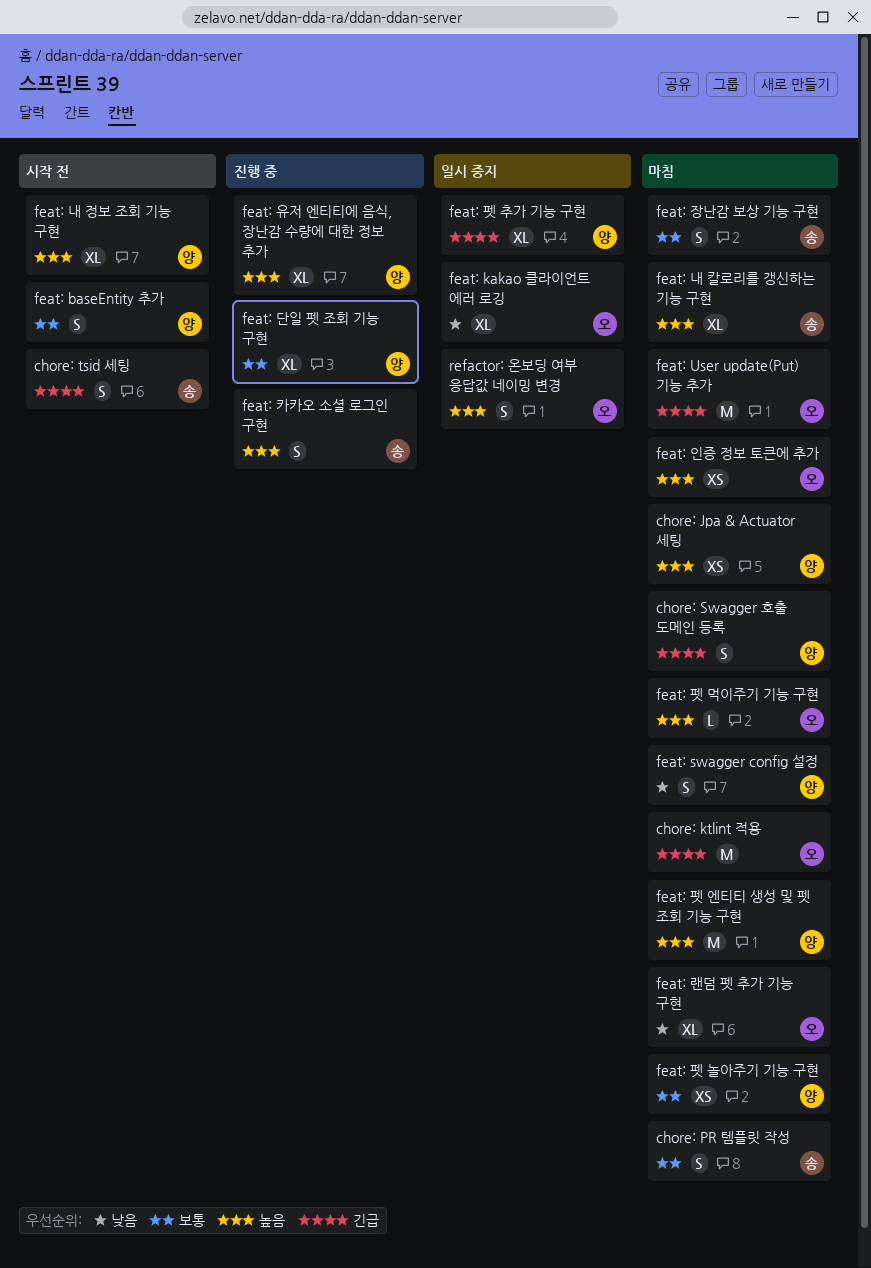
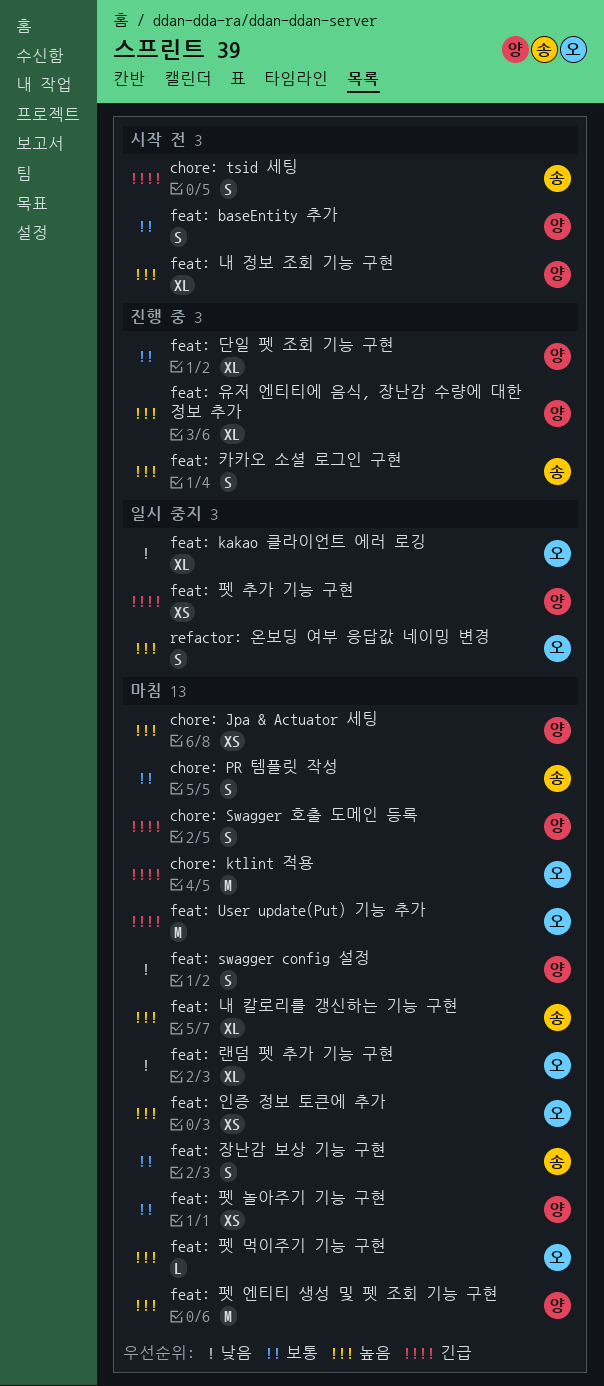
feat: 펫 추가 기능 구현, estimate: XL -> XS

